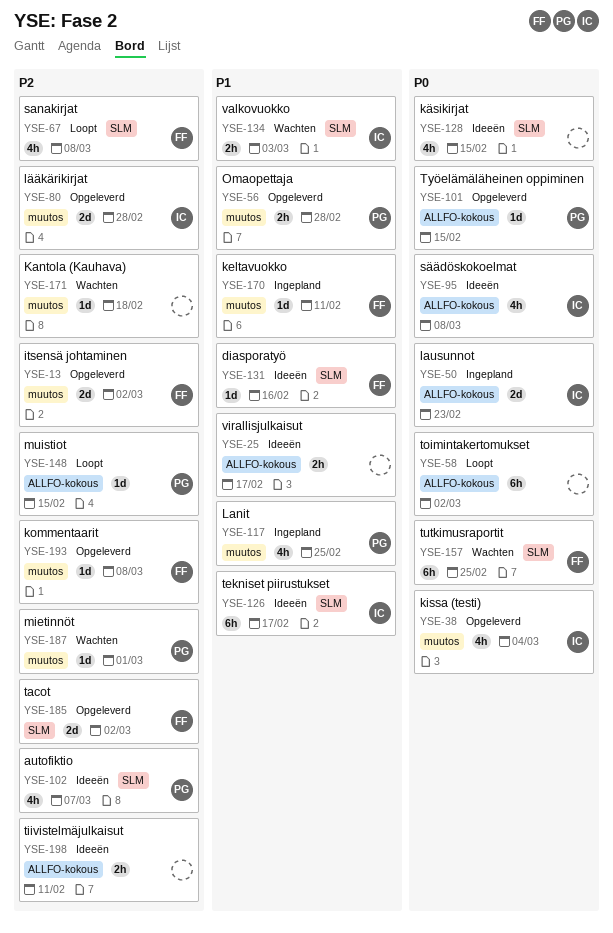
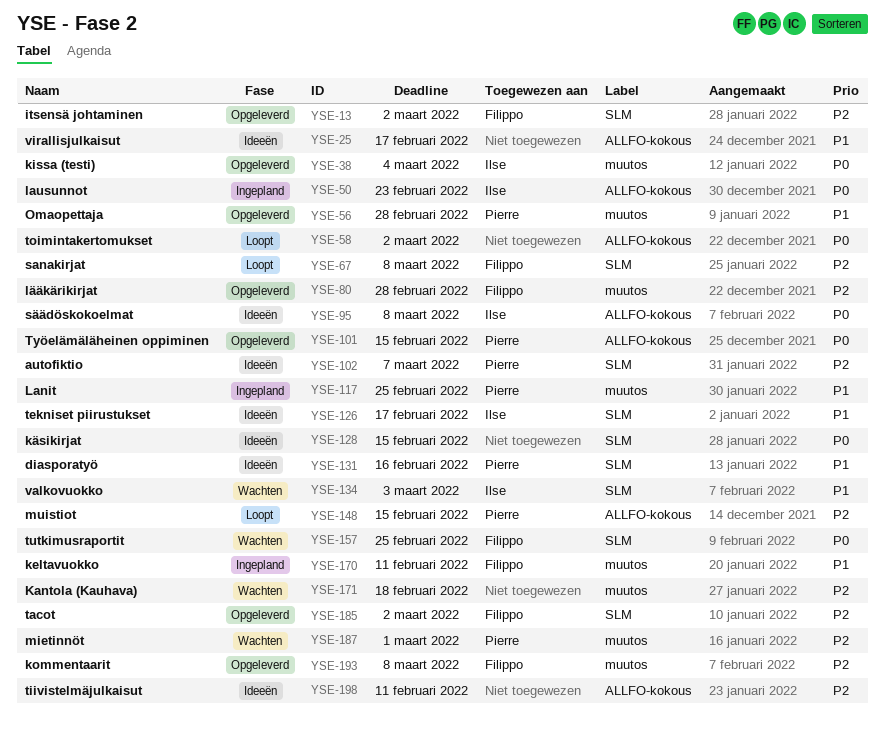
YSE-13, label: muutos -> SLM
YSE-80, owner: Ilse -> Filippo
YSE-131, owner: Filippo -> Pierre

